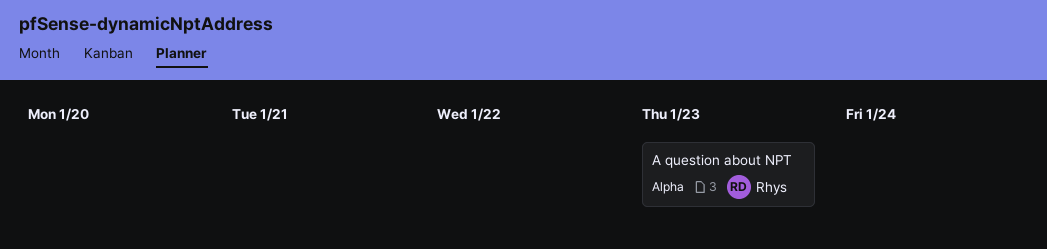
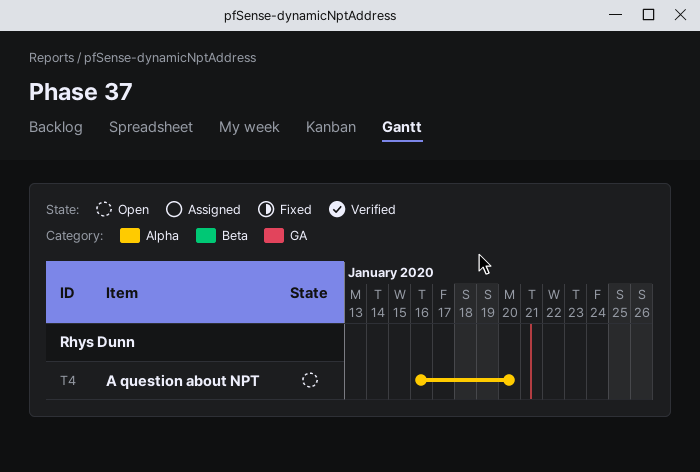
A question about NPT, due: Jan 23 -> Jan 20

